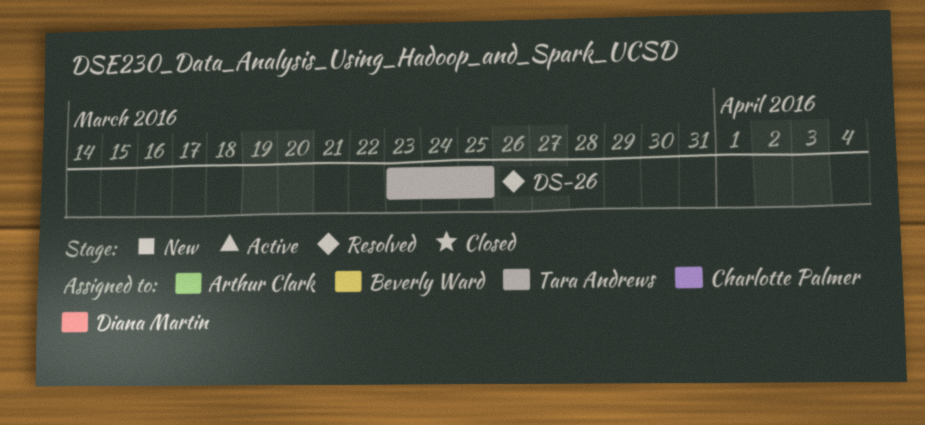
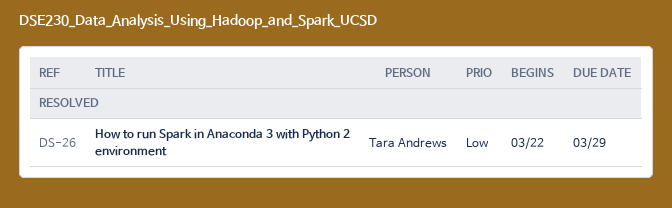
DS-26, start: Mar 23 -> Mar 22
DS-26, due: Mar 25 -> Mar 29

